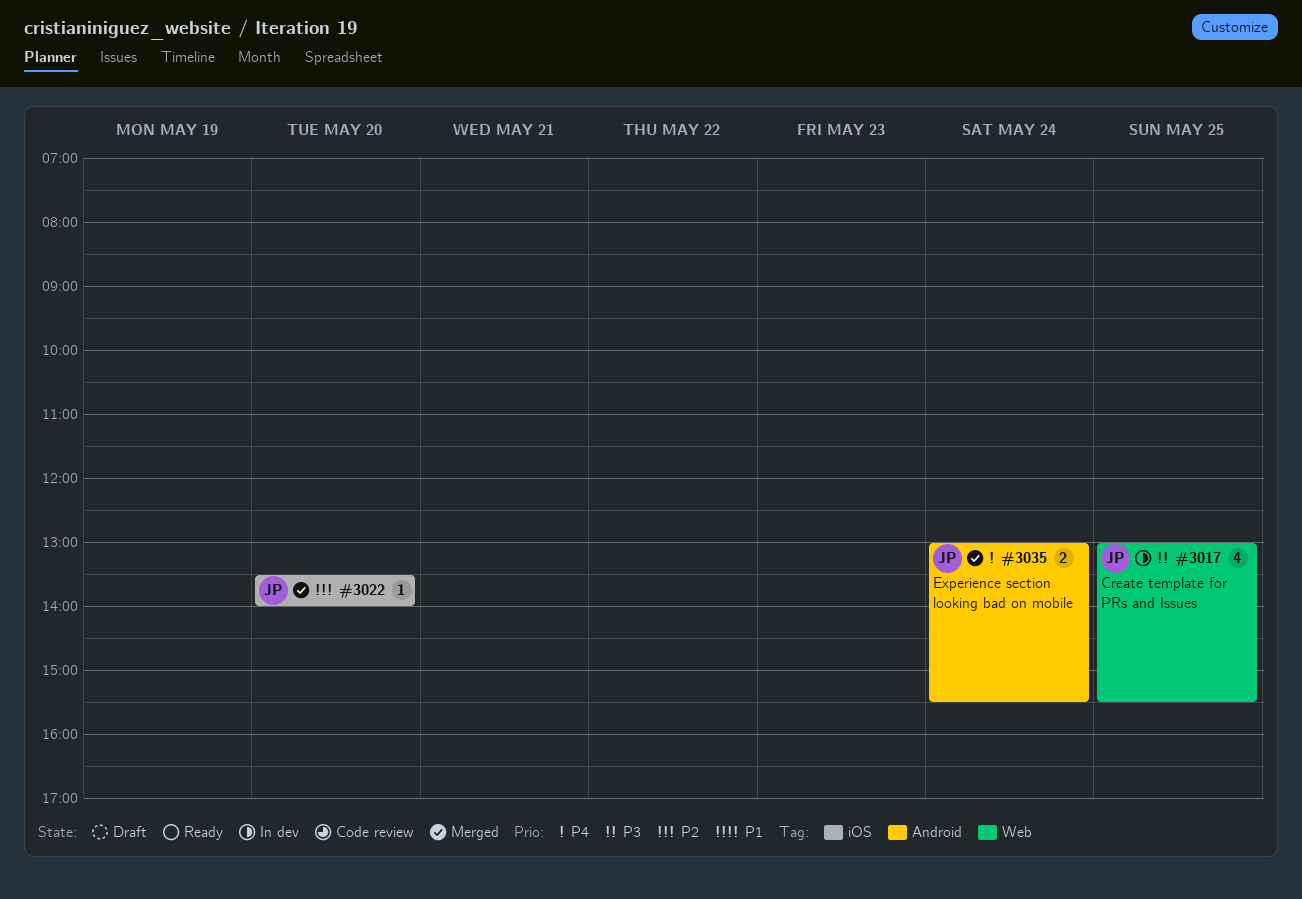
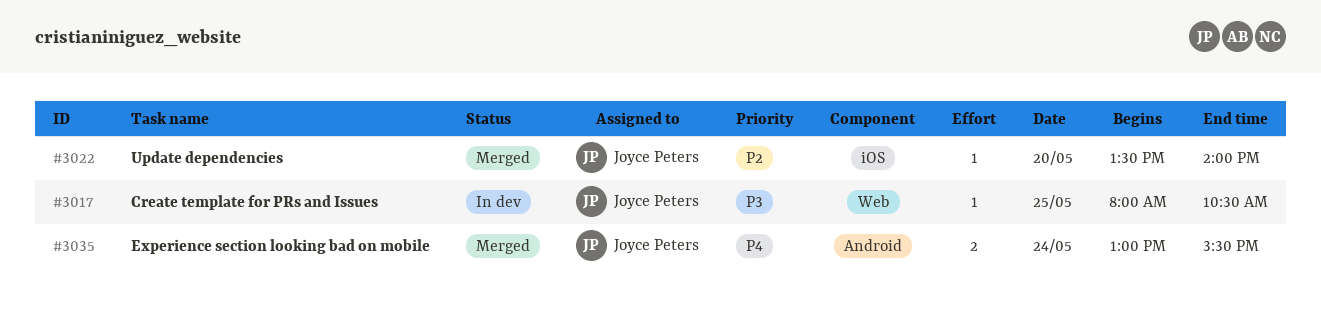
#3017, estimate: 4 -> 1
#3017, begins: 13:00 -> 08:00
#3017, ends: 15:30 -> 10:30

